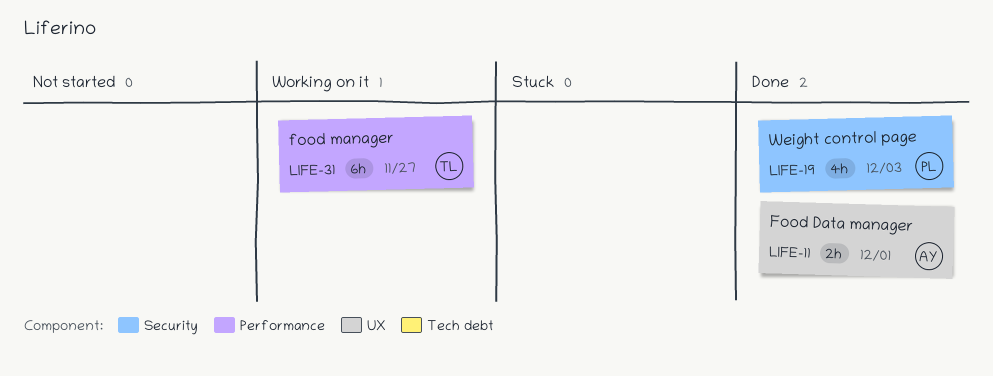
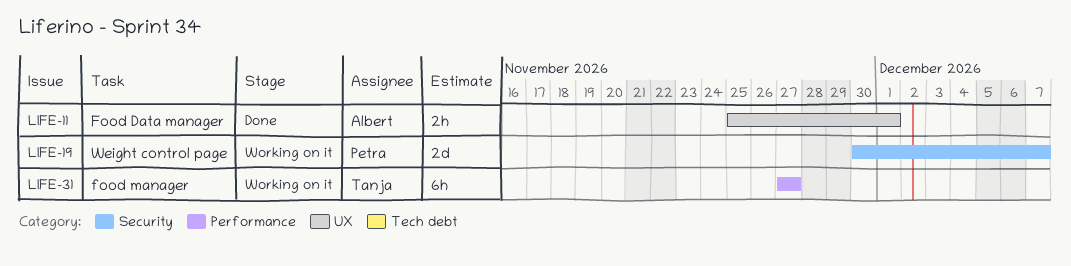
LIFE-19, status: Done -> Working on it
LIFE-19, estimate: 4h -> 2d
LIFE-19, due: Dec 3 -> Dec 7

